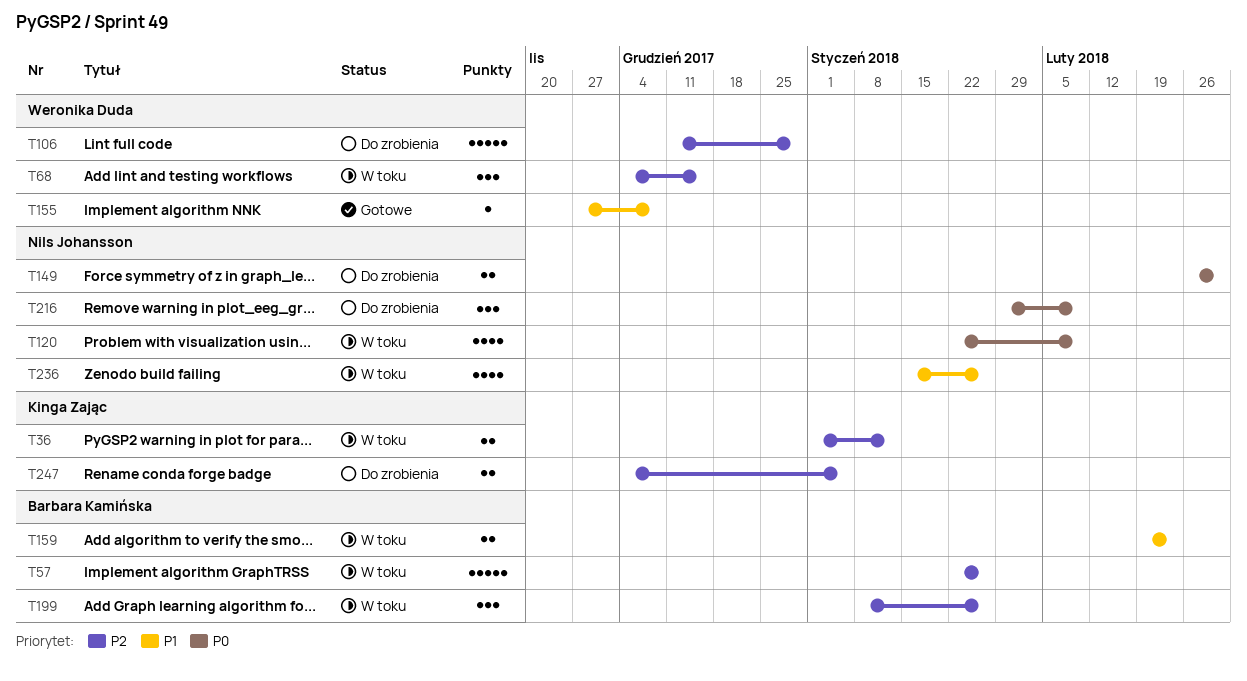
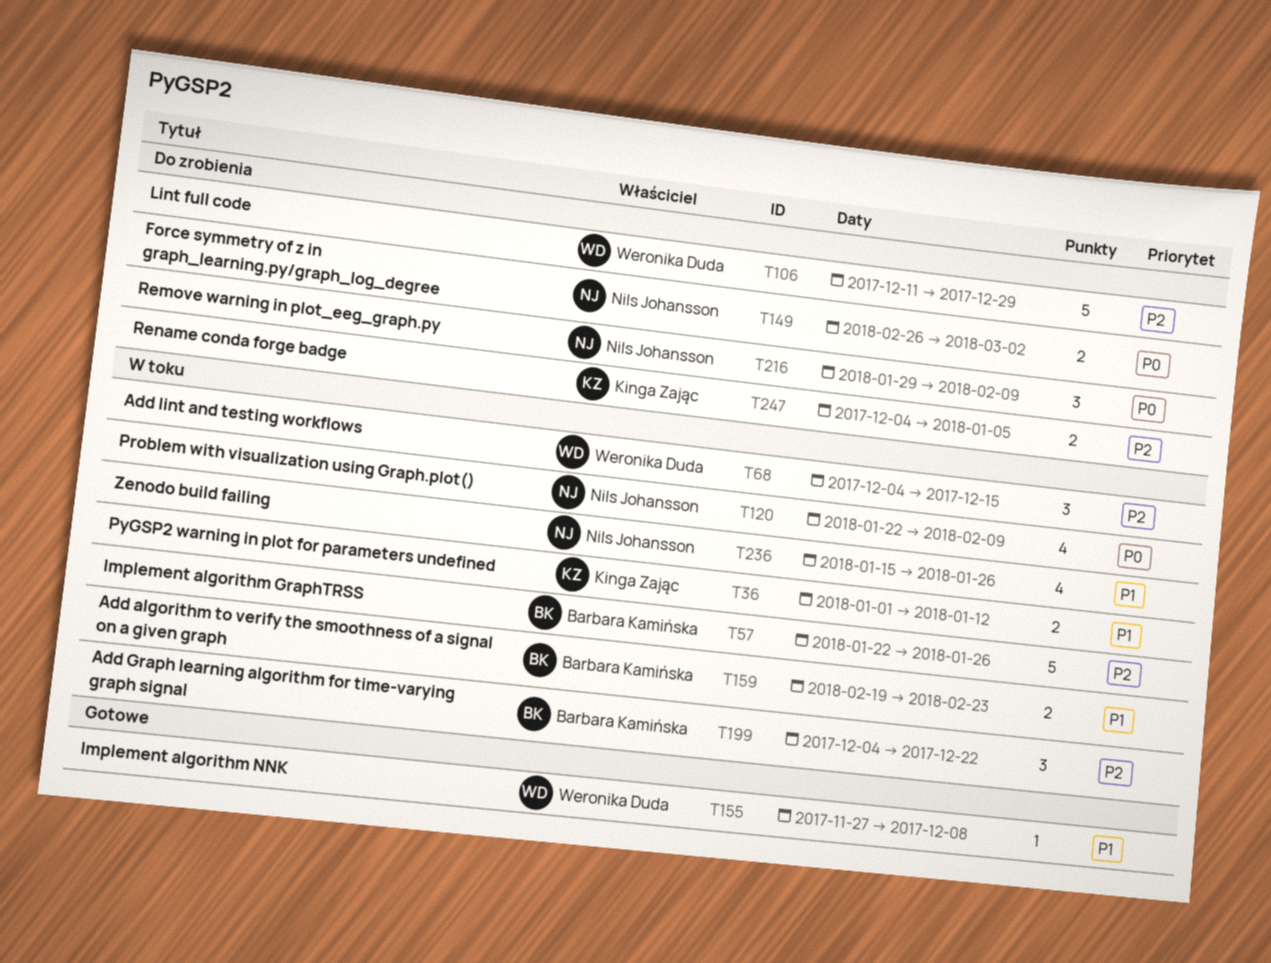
T36, priority: P2 -> P1
T199, start: Jan 8 -> Dec 4
T199, due: Jan 26 -> Dec 22

